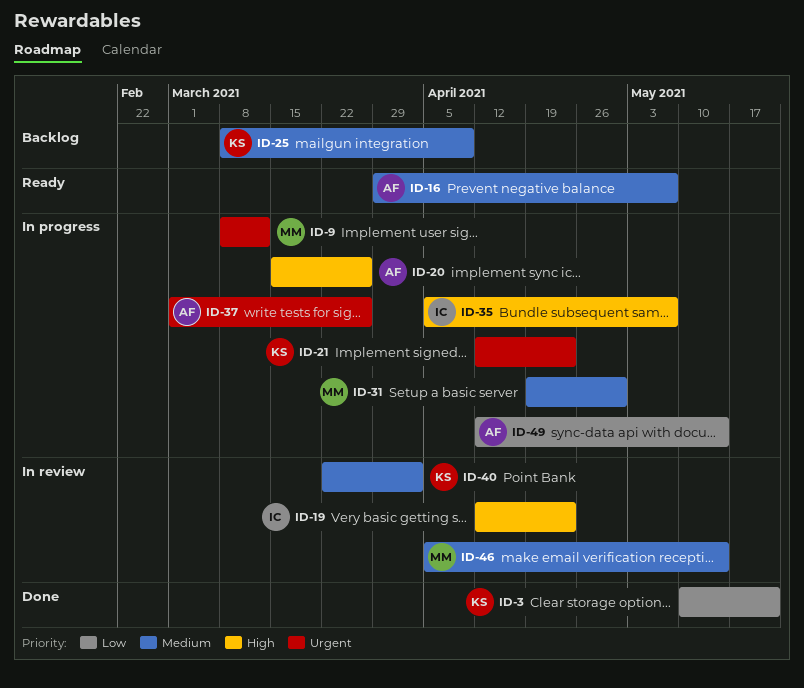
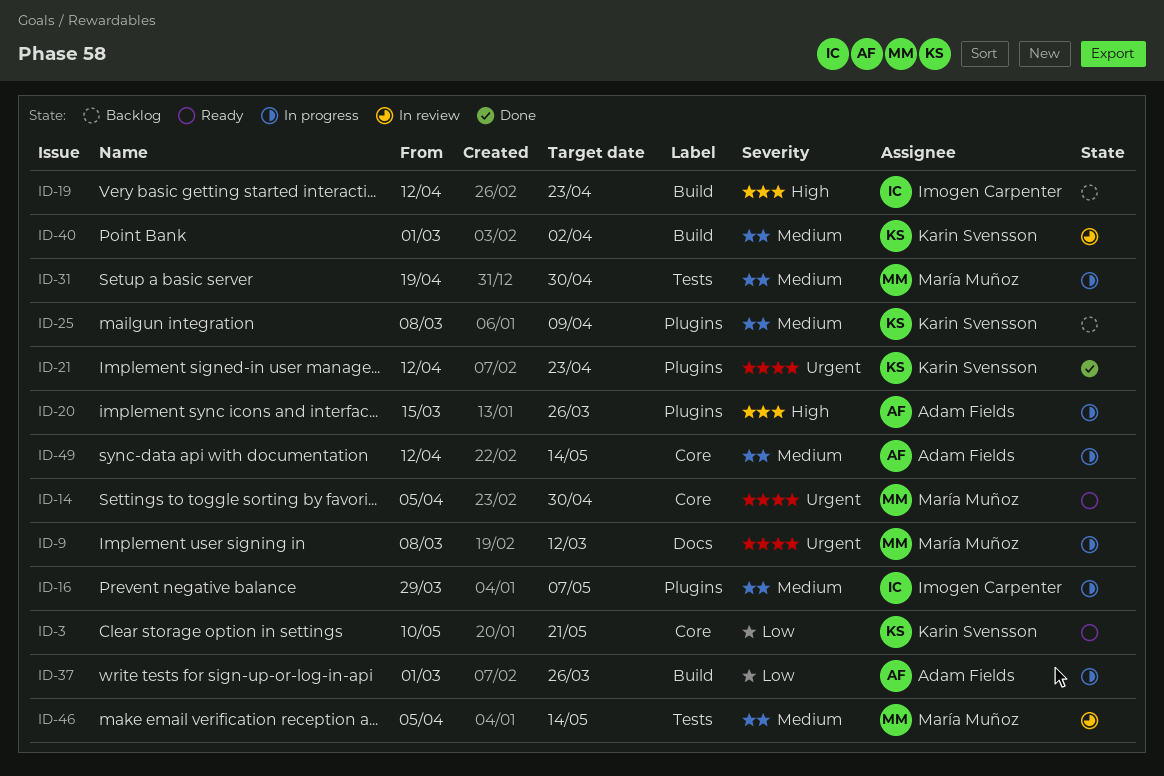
ID-3, status: Done -> Ready
ID-14: none -> present
ID-16, status: Ready -> In progress
ID-16, owner: Adam Fields -> Imogen Carpenter
ID-19, status: In review -> Backlog
ID-21, status: In progress -> Done
ID-35: present -> none
ID-37, priority: Urgent -> Low
ID-40, start: Mar 22 -> Mar 1
ID-49, priority: Low -> Medium

